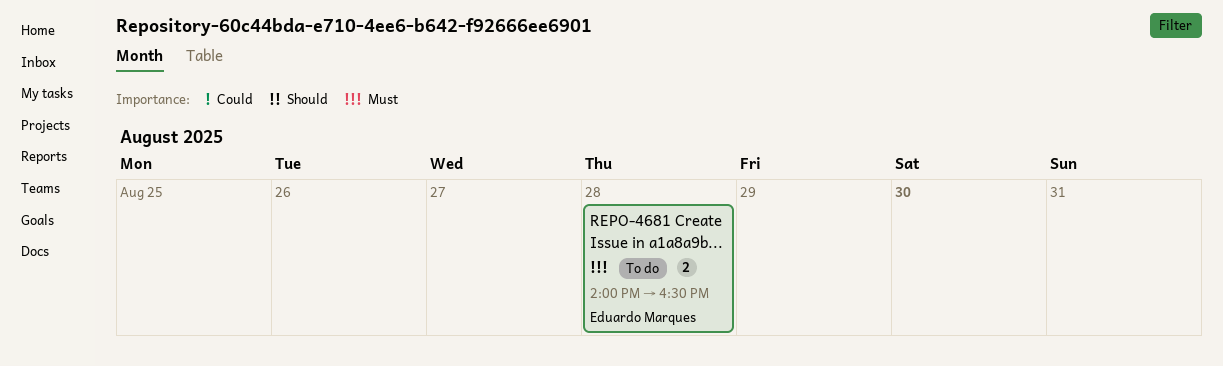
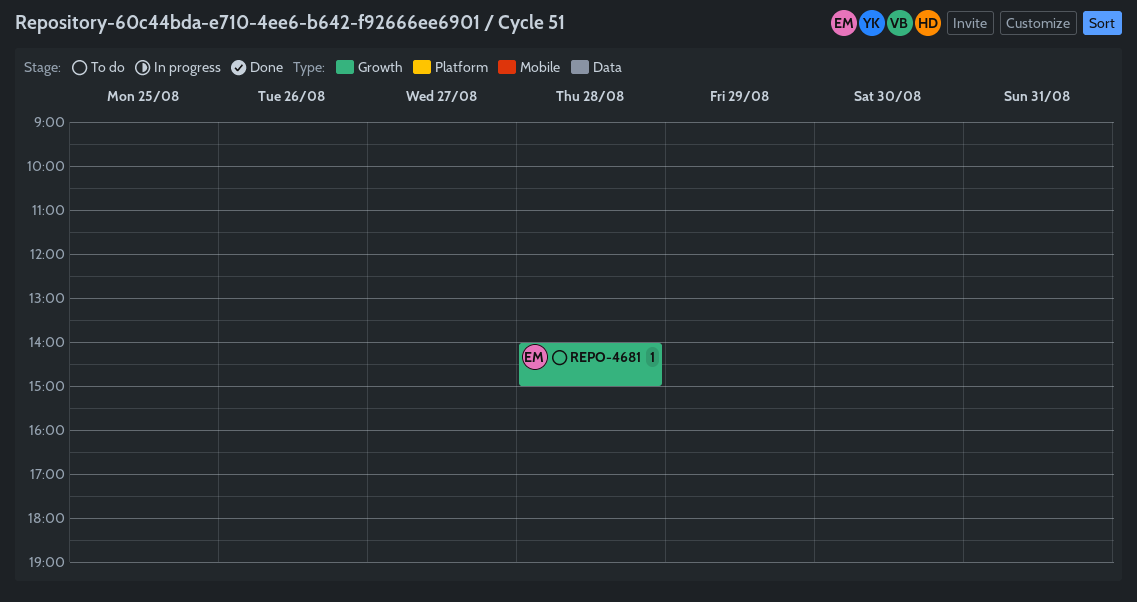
REPO-4681, estimate: 2 -> 1
REPO-4681, ends: 16:30 -> 15:00

